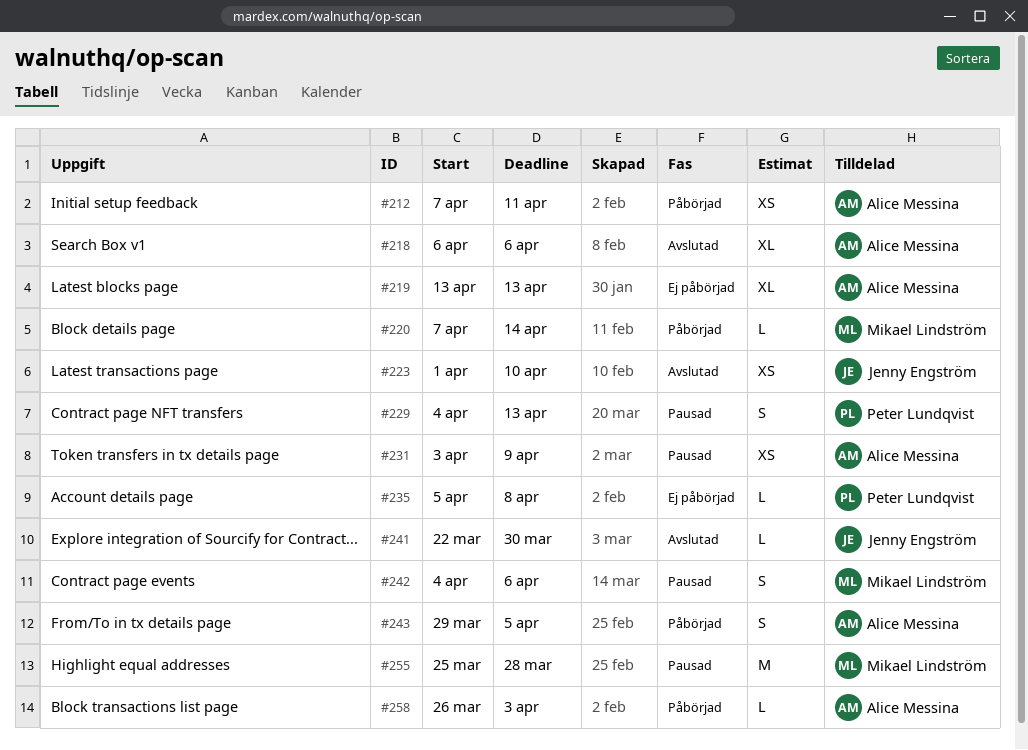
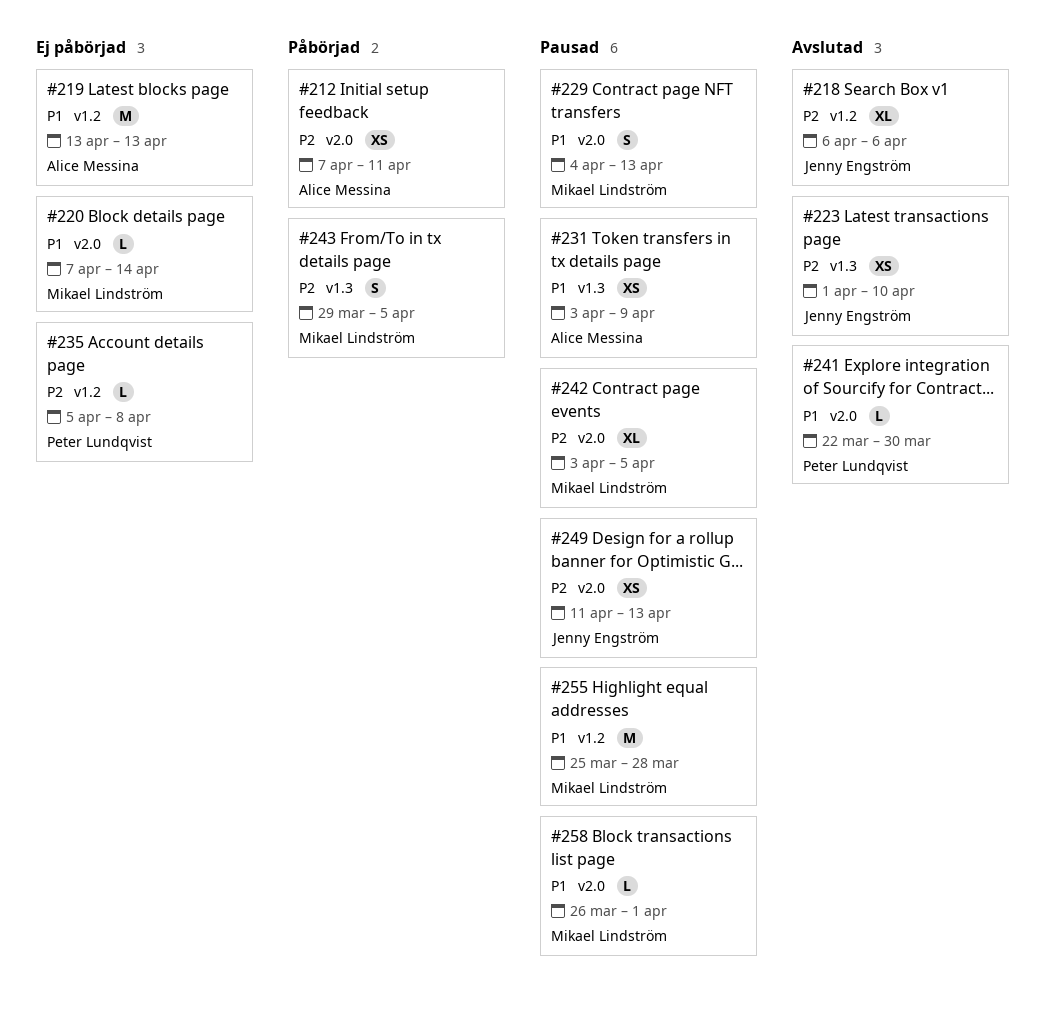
#218, owner: Alice Messina -> Jenny Engström
#219, estimate: XL -> M
#220, status: Påbörjad -> Ej påbörjad
#229, owner: Peter Lundqvist -> Mikael Lindström
#241, owner: Jenny Engström -> Peter Lundqvist
#242, estimate: S -> XL
#242, start: Apr 4 -> Apr 3
#242, due: Apr 6 -> Apr 5
#243, owner: Alice Messina -> Mikael Lindström
#249: none -> present
#258, status: Påbörjad -> Pausad
#258, owner: Alice Messina -> Mikael Lindström
#258, due: Apr 3 -> Apr 1

